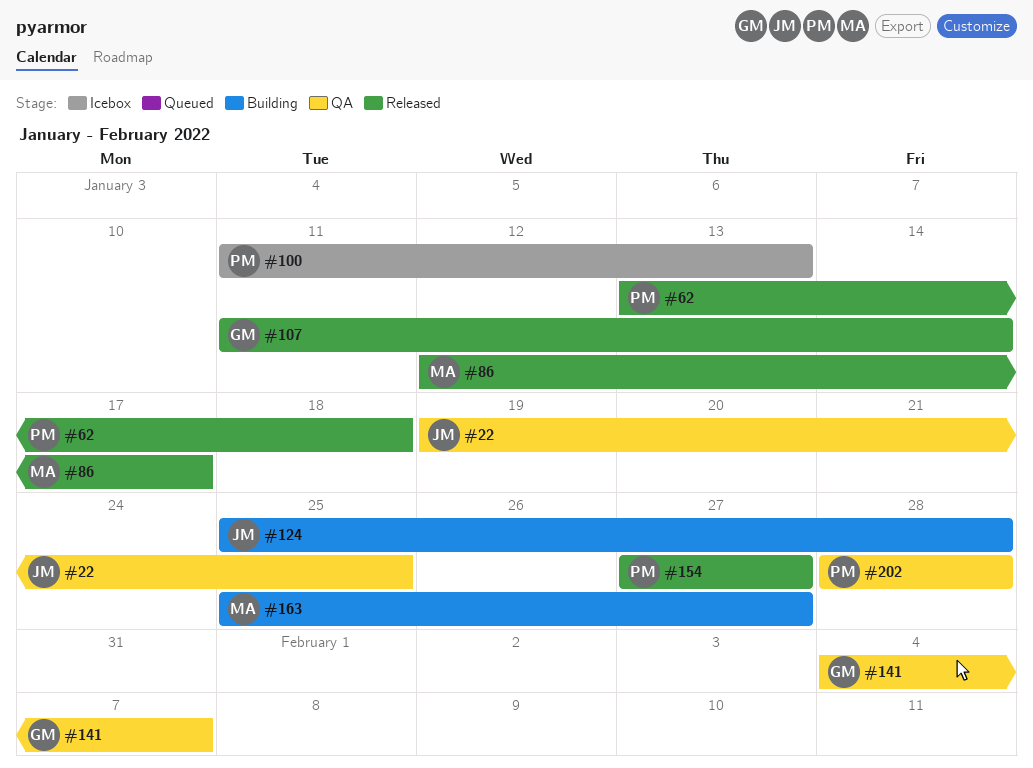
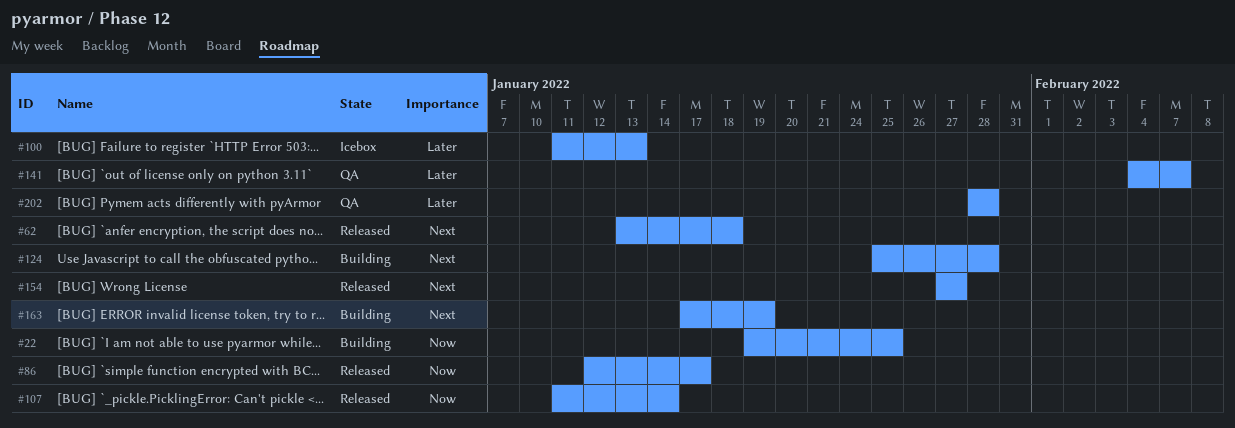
#22, status: QA -> Building
#163, start: Jan 25 -> Jan 17
#163, due: Jan 27 -> Jan 19

